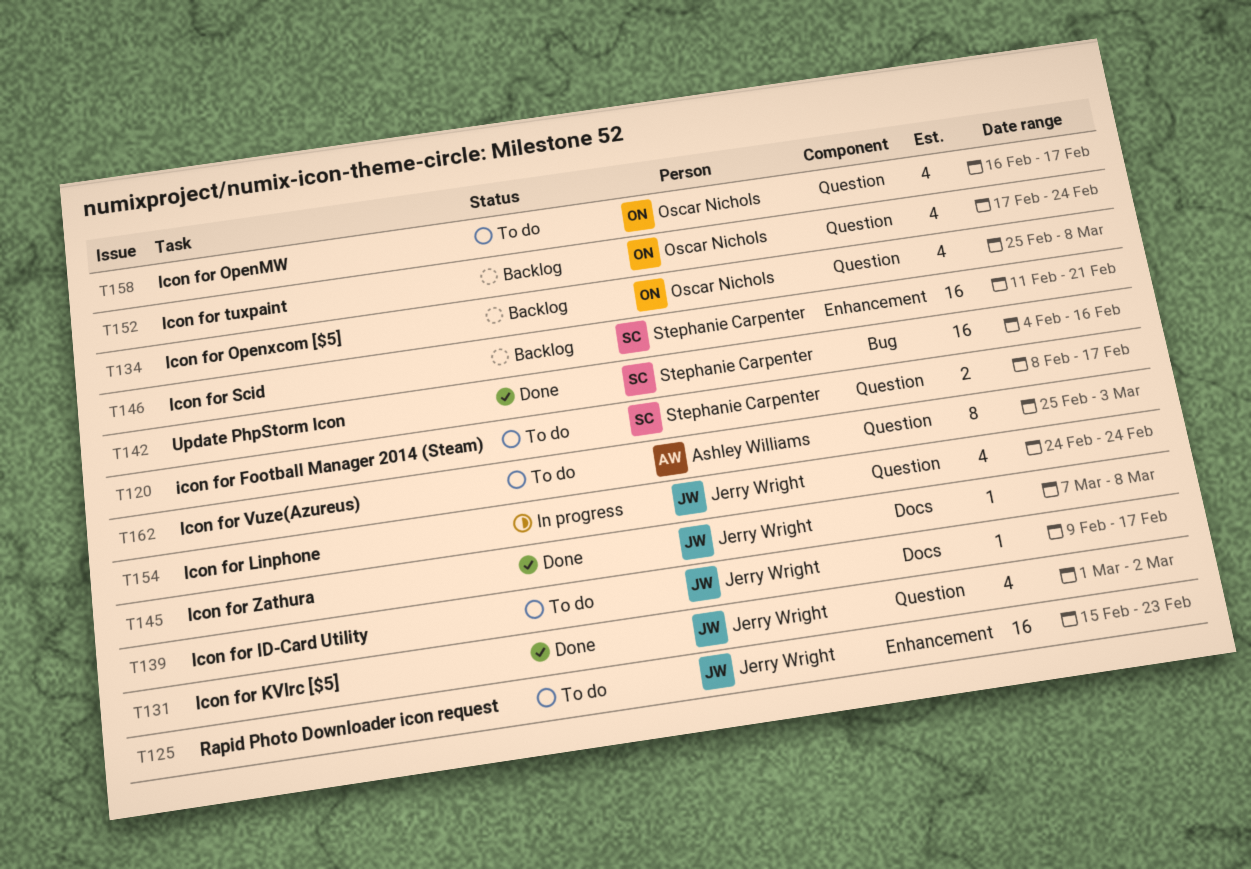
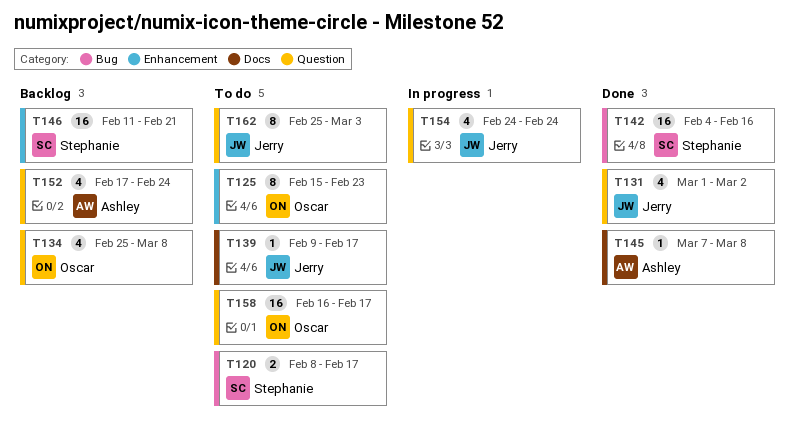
T120, label: Question -> Bug
T125, owner: Jerry Wright -> Oscar Nichols
T125, estimate: 16 -> 8
T145, owner: Jerry Wright -> Ashley Williams
T152, owner: Oscar Nichols -> Ashley Williams
T158, estimate: 4 -> 16
T162, owner: Ashley Williams -> Jerry Wright

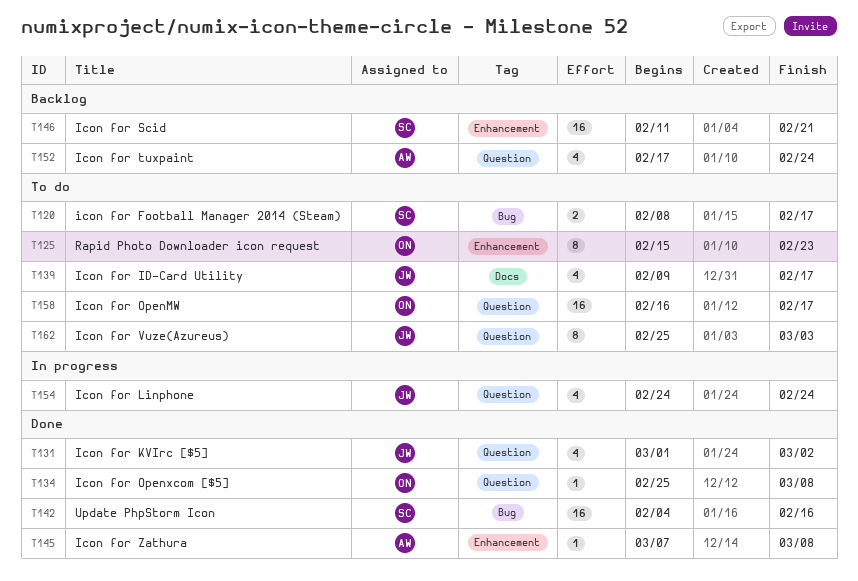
T134, status: Backlog -> Done
T134, estimate: 4 -> 1
T139, estimate: 1 -> 4
T145, label: Docs -> Enhancement

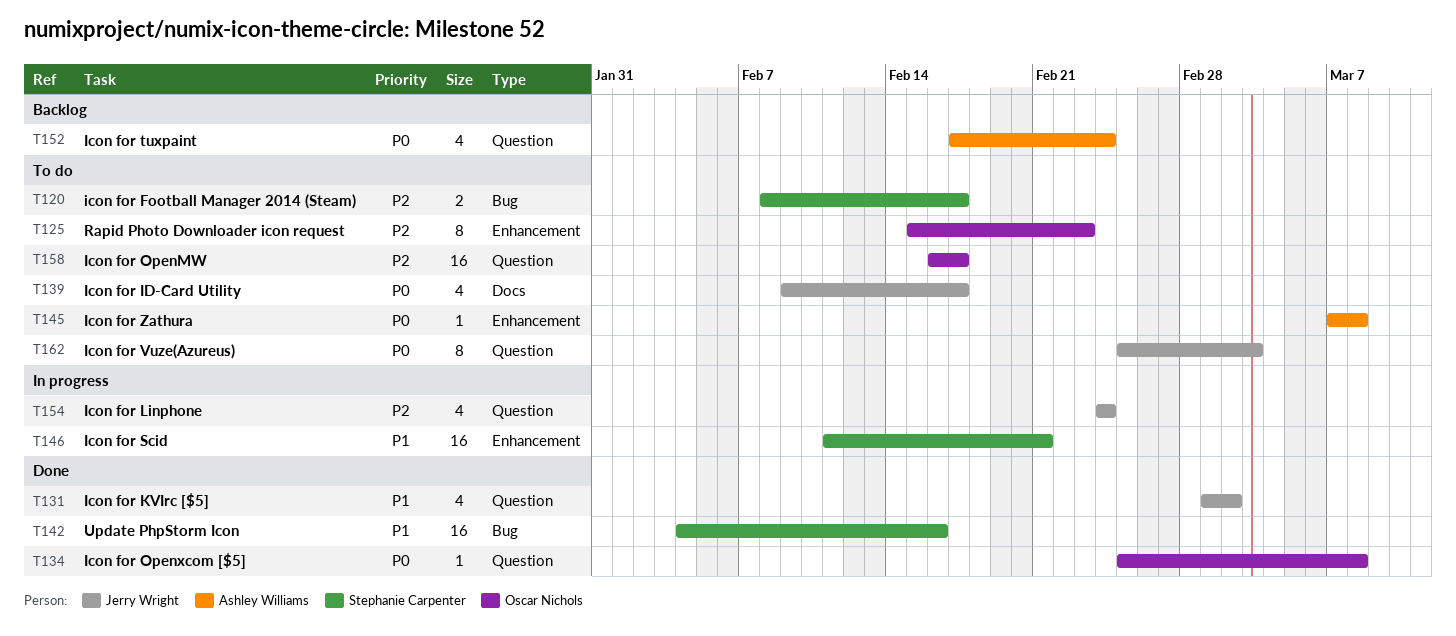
T145, status: Done -> To do
T146, status: Backlog -> In progress

